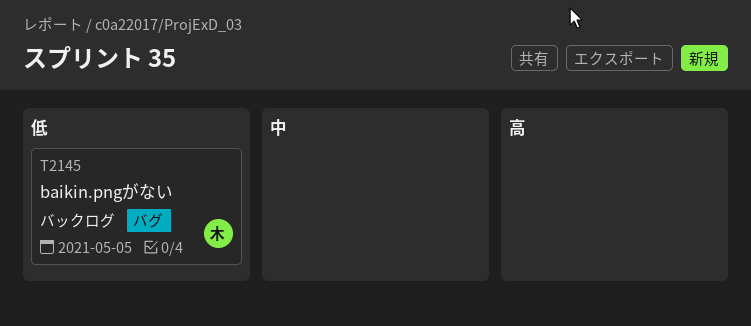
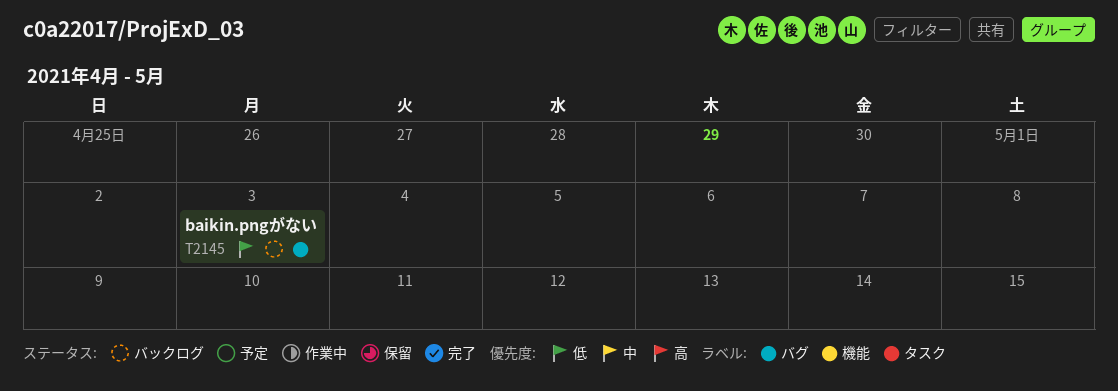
T2145, due: May 5 -> May 3

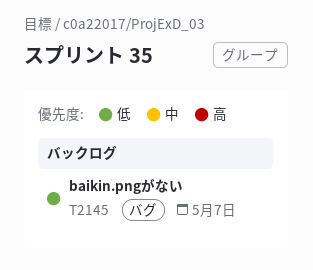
T2145, due: May 3 -> May 7

